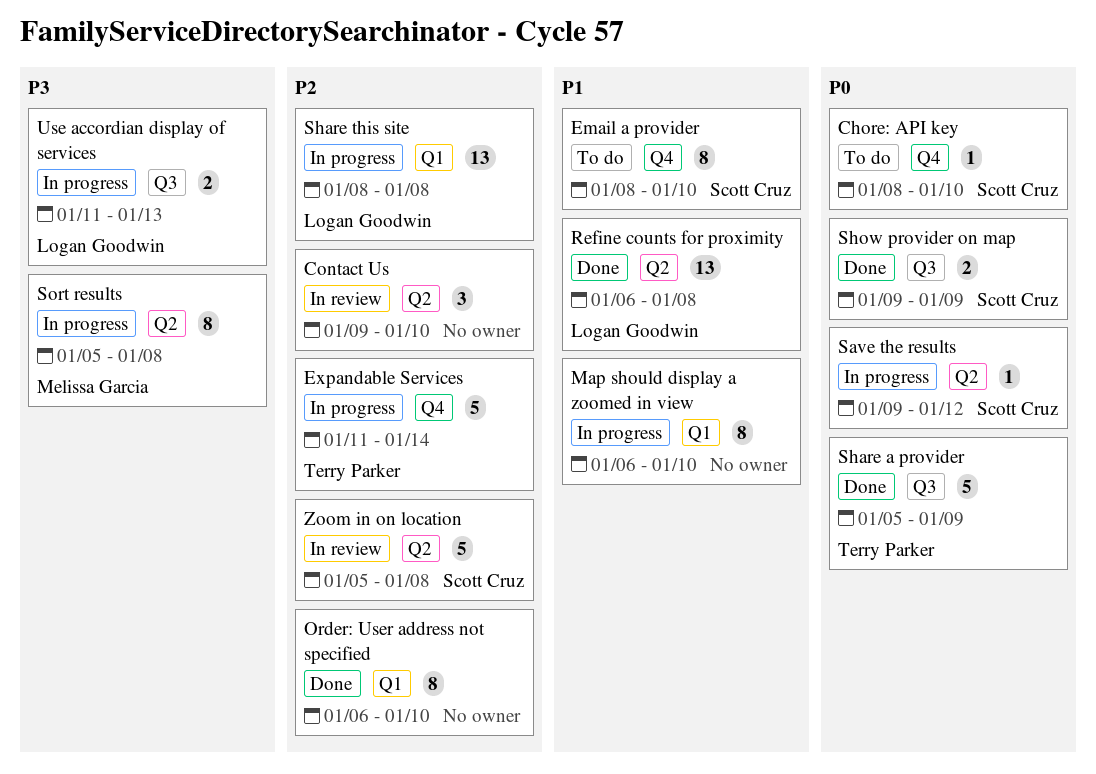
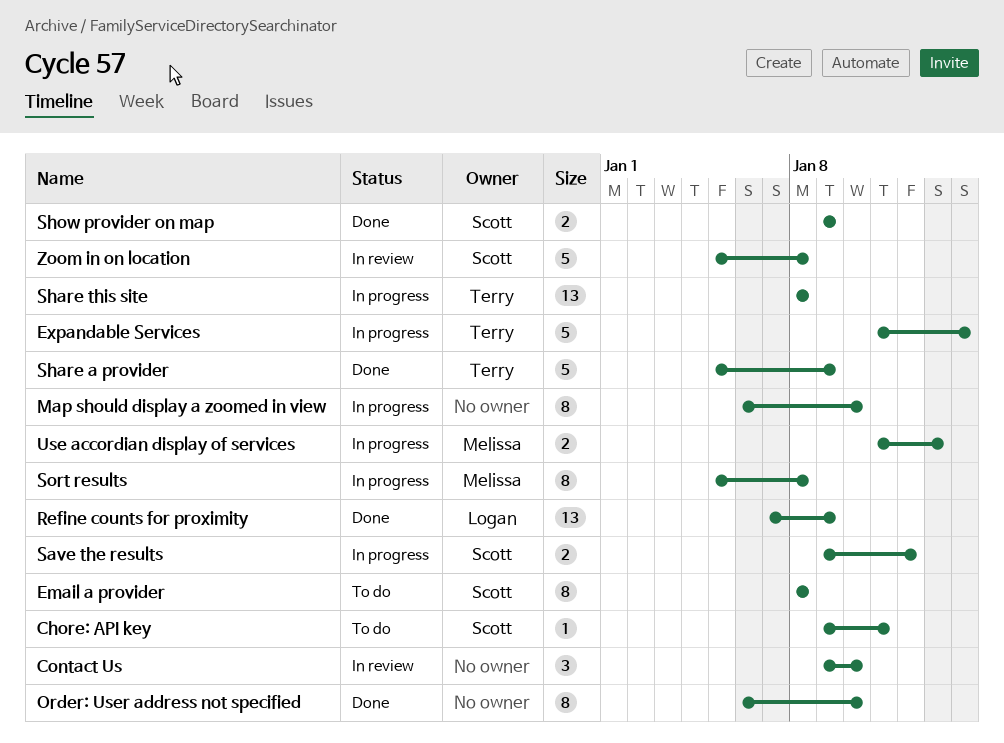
Chore: API key, start: Jan 8 -> Jan 9
Chore: API key, due: Jan 10 -> Jan 11
Email a provider, due: Jan 10 -> Jan 8
Refine counts for proximity, start: Jan 6 -> Jan 7
Refine counts for proximity, due: Jan 8 -> Jan 9
Save the results, estimate: 1 -> 2
Share this site, owner: Logan Goodwin -> Terry Parker
Use accordian display of services, owner: Logan Goodwin -> Melissa Garcia

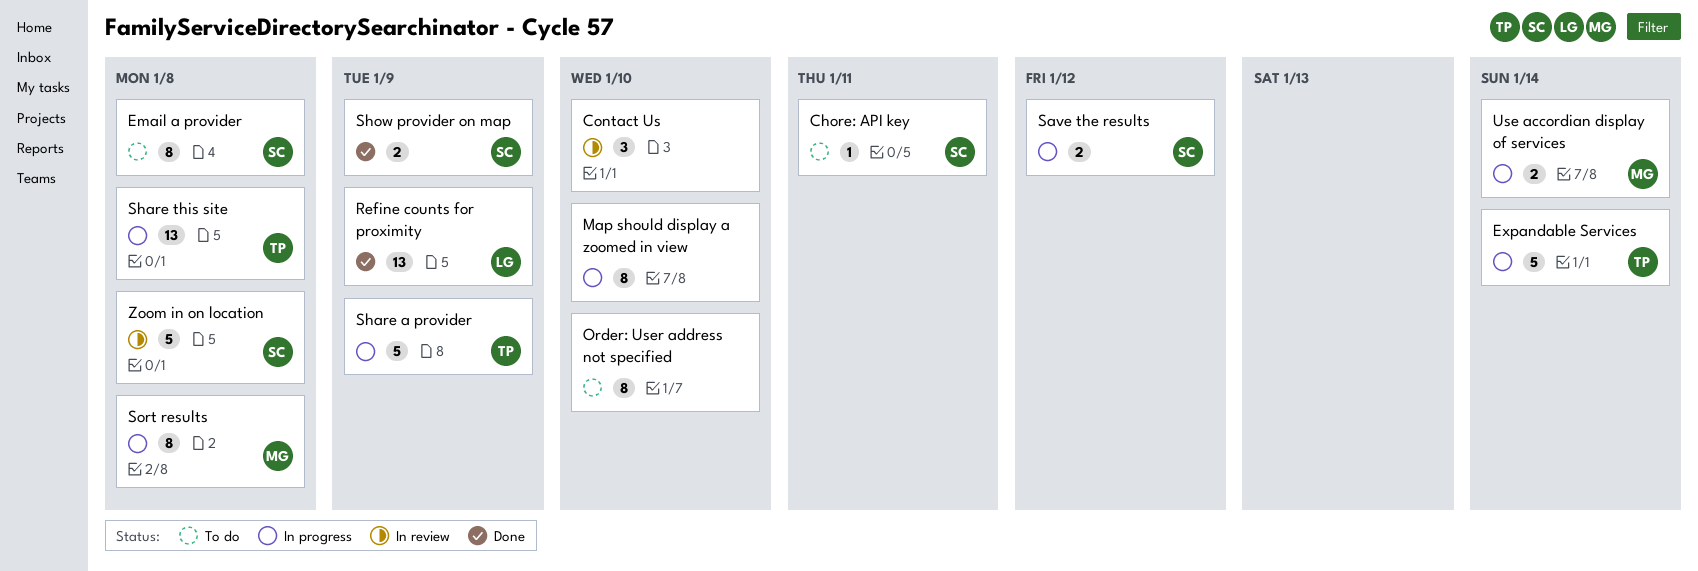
Order: User address not specified, status: Done -> To do
Share a provider, status: Done -> In progress
Use accordian display of services, due: Jan 13 -> Jan 14

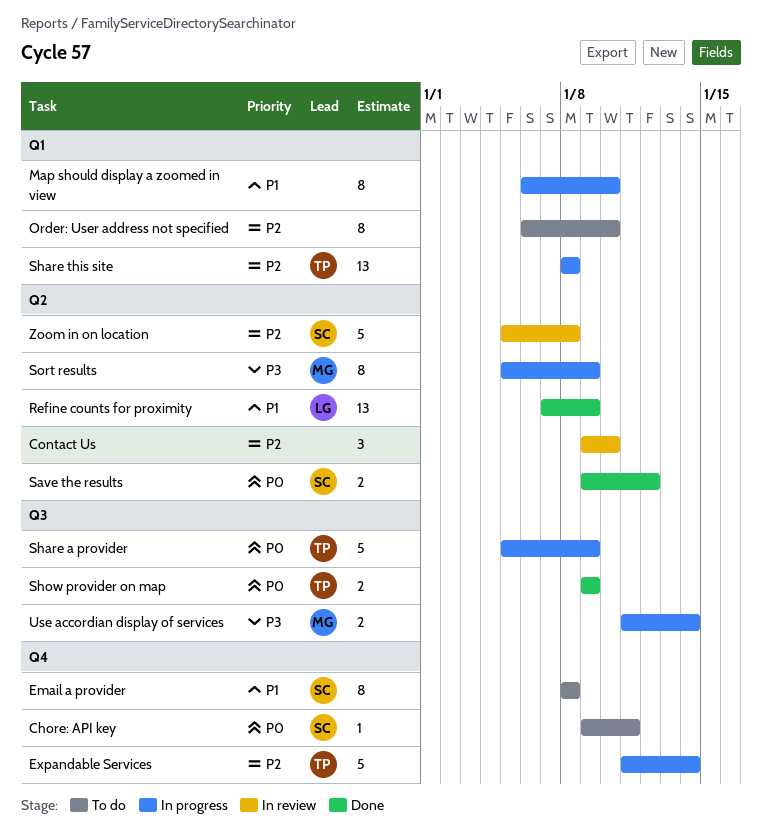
Save the results, status: In progress -> Done
Show provider on map, owner: SC -> TP
Sort results, due: Jan 8 -> Jan 9

